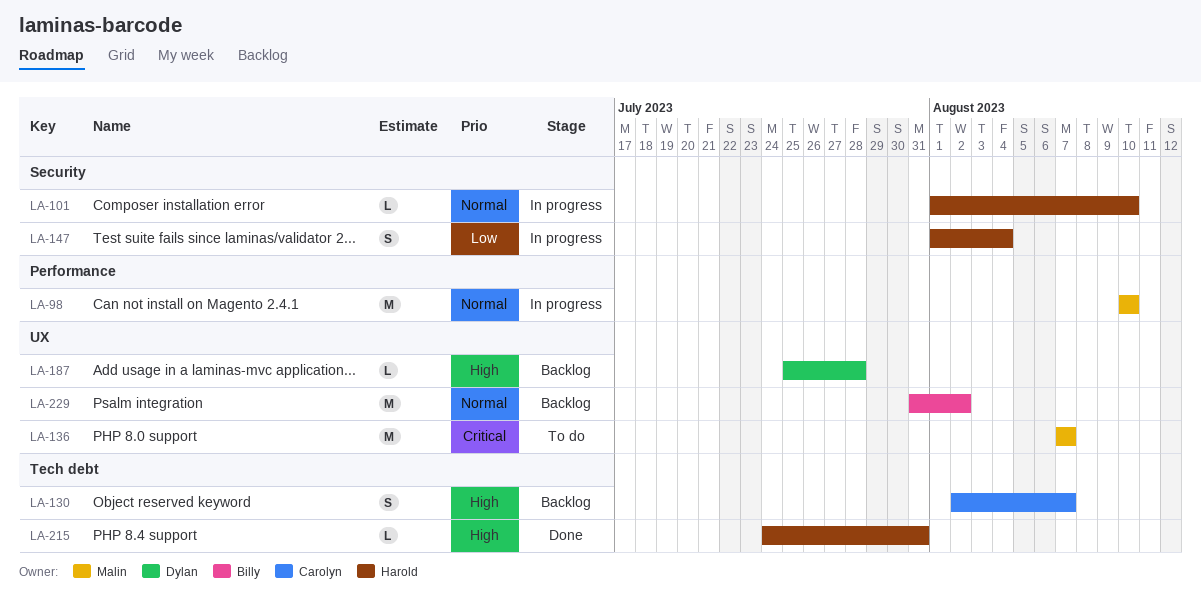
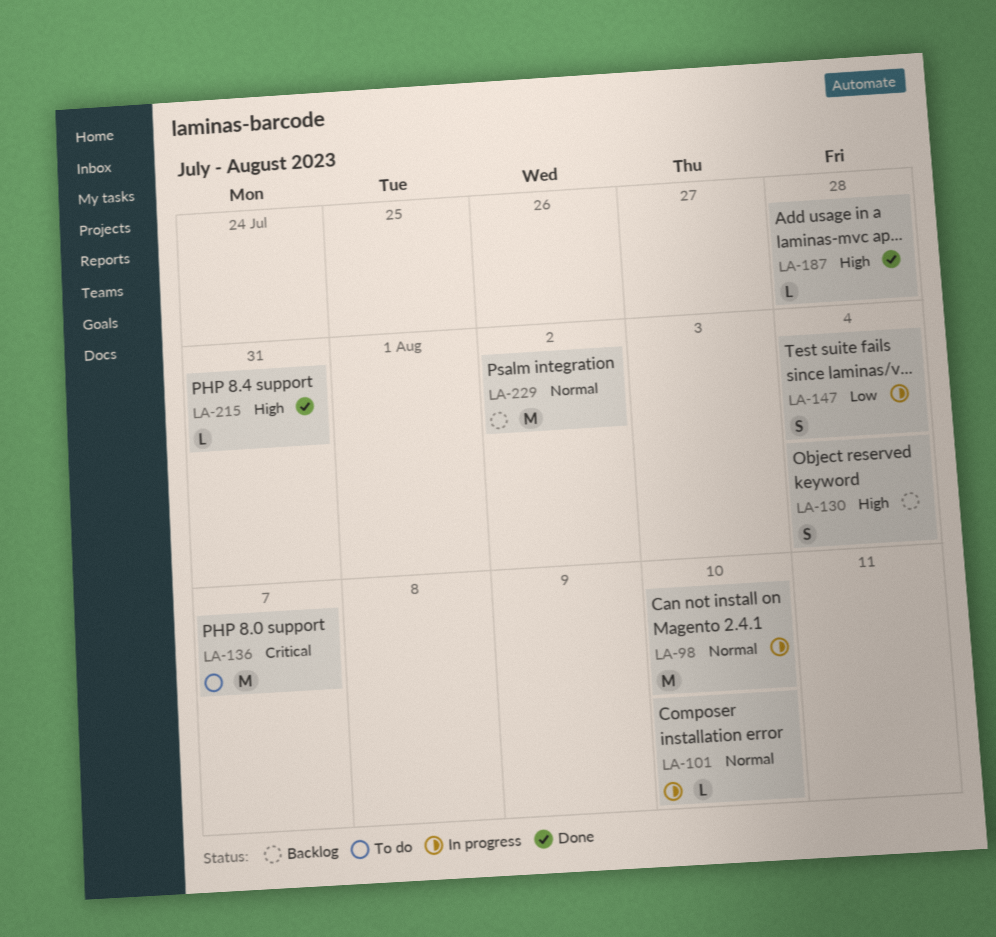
LA-130, due: Aug 7 -> Aug 4
LA-187, status: Backlog -> Done

